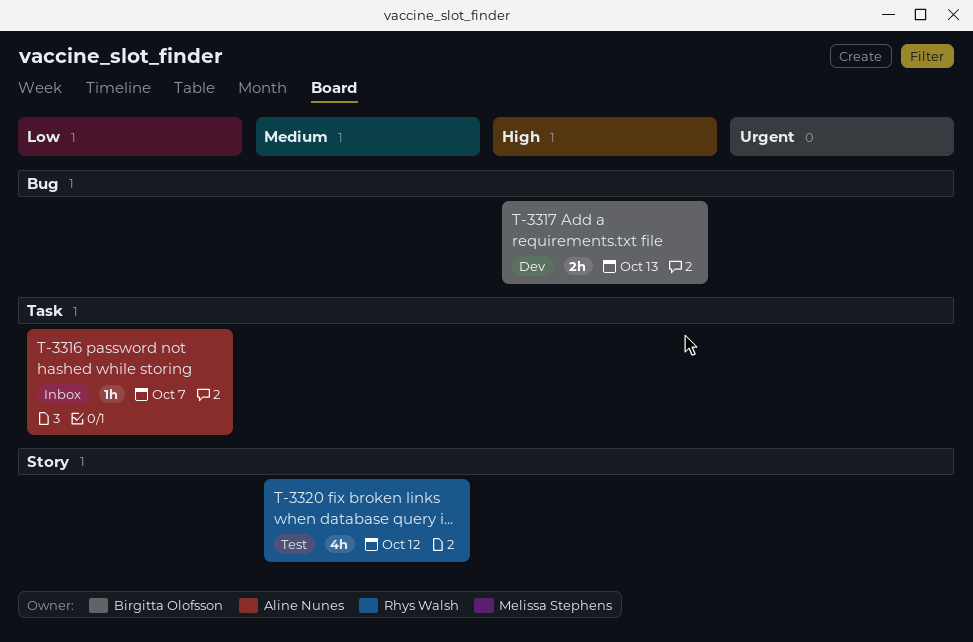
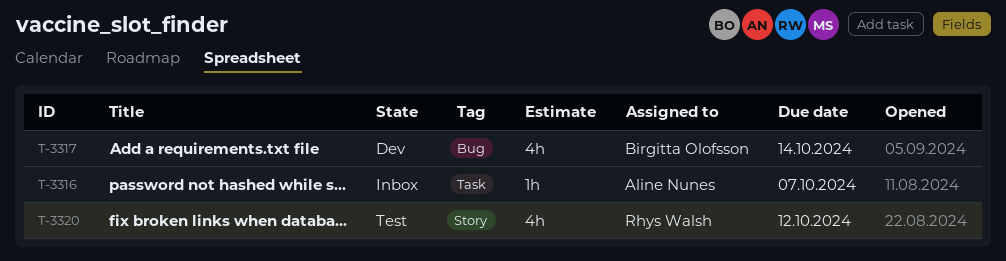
T-3317, estimate: 2h -> 4h
T-3317, due: Oct 13 -> Oct 14

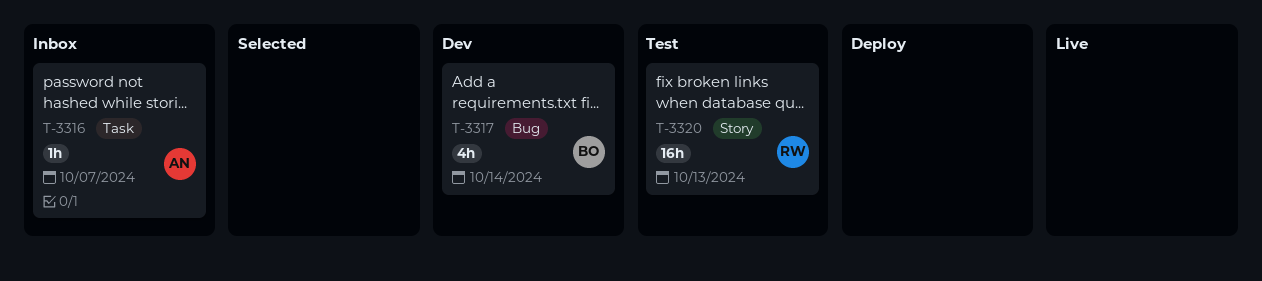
T-3320, estimate: 4h -> 16h
T-3320, due: Oct 12 -> Oct 13

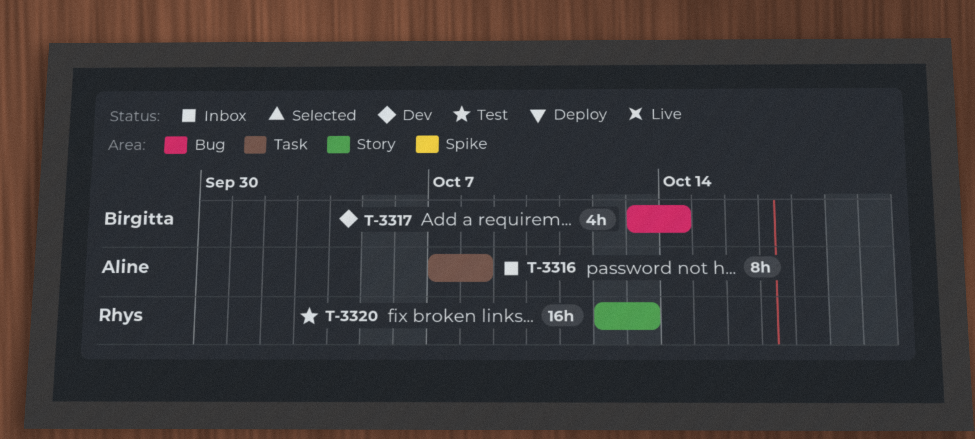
T-3316, estimate: 1h -> 8h
T-3316, due: Oct 7 -> Oct 8

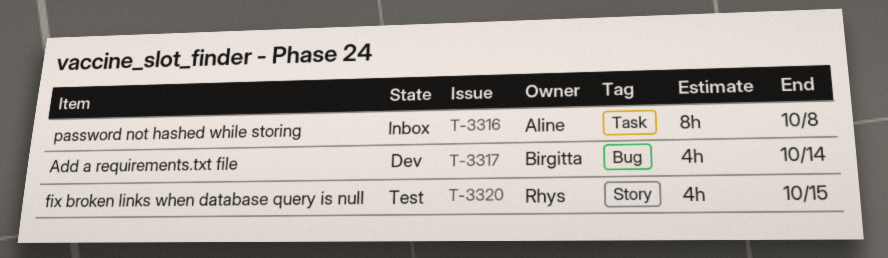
T-3320, estimate: 16h -> 4h
T-3320, due: Oct 13 -> Oct 15

